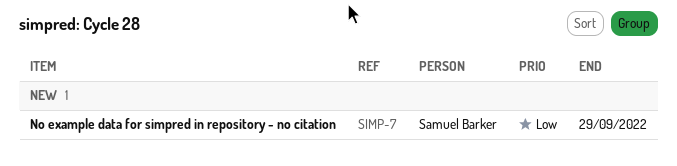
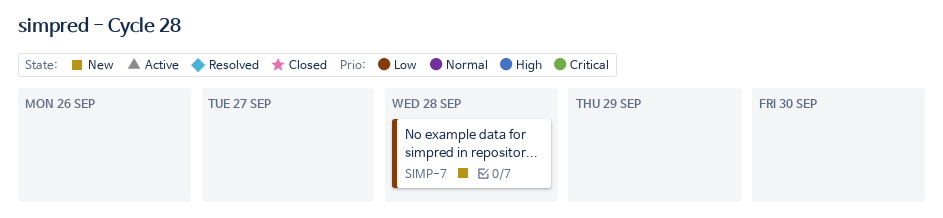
SIMP-7, due: Sep 29 -> Sep 28

